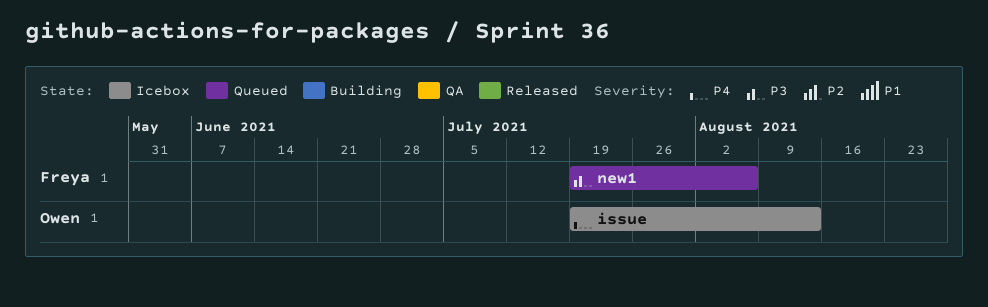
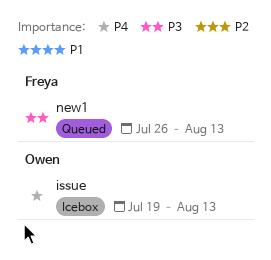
new1, start: Jul 19 -> Jul 26
new1, due: Aug 6 -> Aug 13

